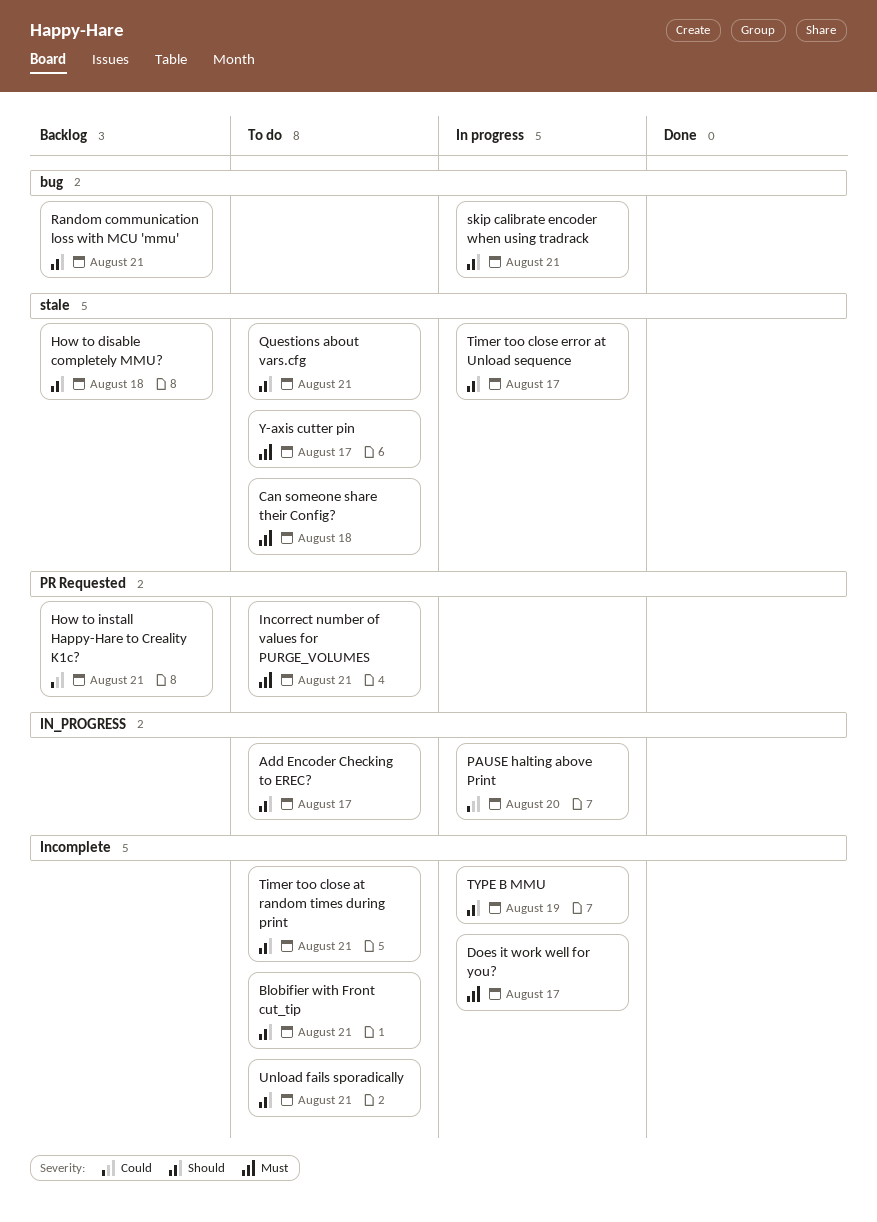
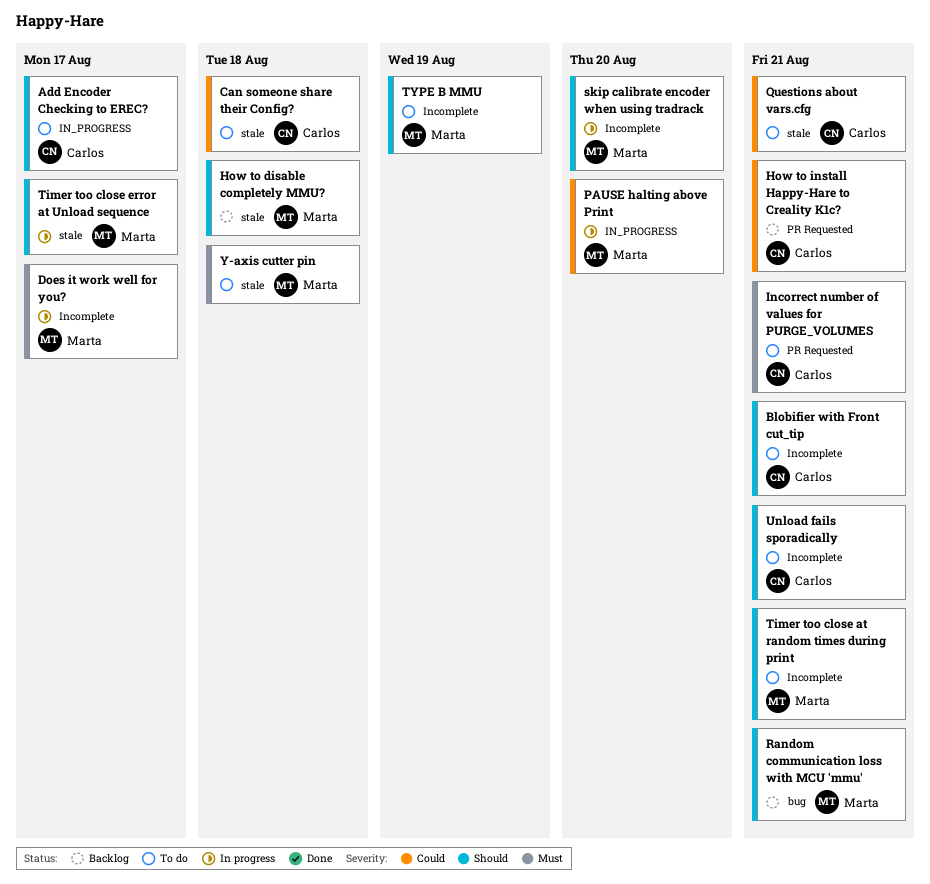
Can someone share their Config?, priority: Must -> Could
Questions about vars.cfg, priority: Should -> Could
skip calibrate encoder when using tradrack, label: bug -> Incomplete
skip calibrate encoder when using tradrack, due: Aug 21 -> Aug 20
TYPE B MMU, status: In progress -> To do
Y-axis cutter pin, due: Aug 17 -> Aug 18

